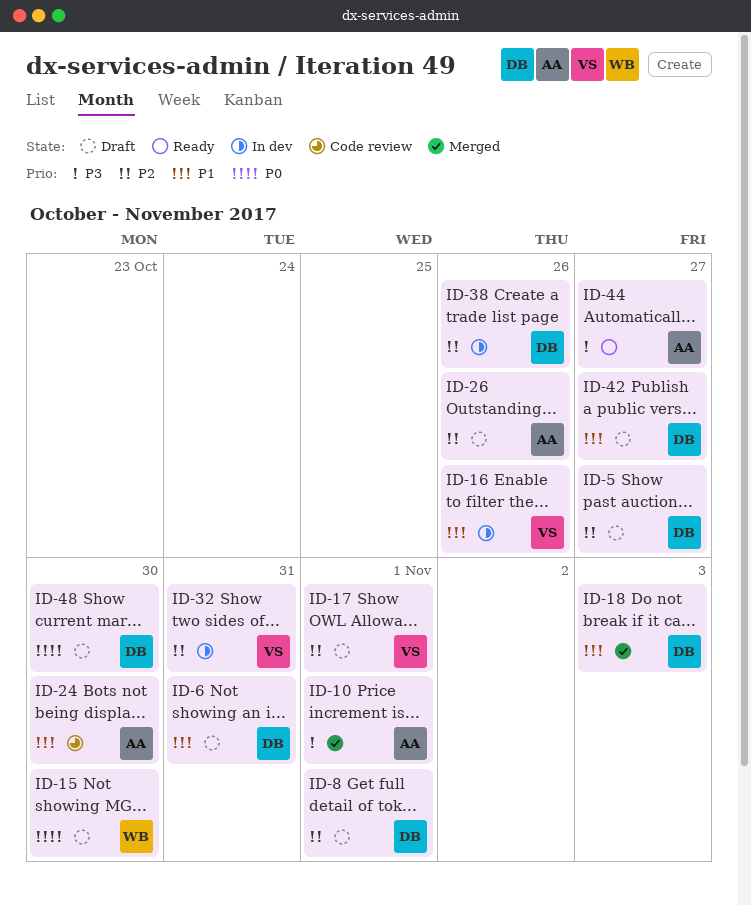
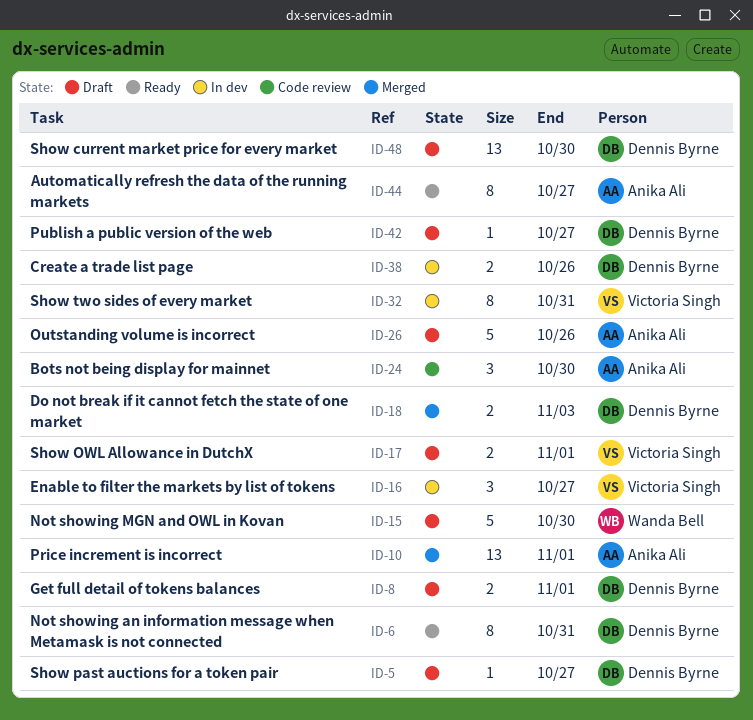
ID-6, status: Draft -> Ready
ID-16, due: Oct 26 -> Oct 27

